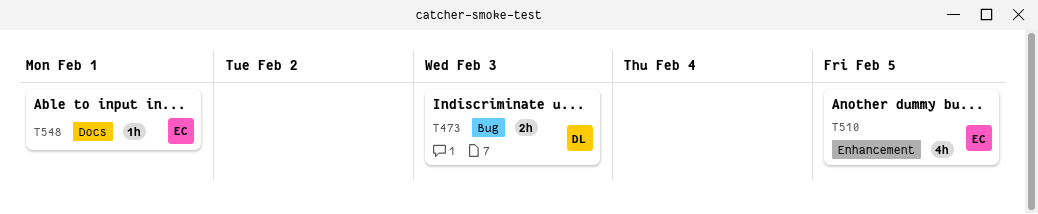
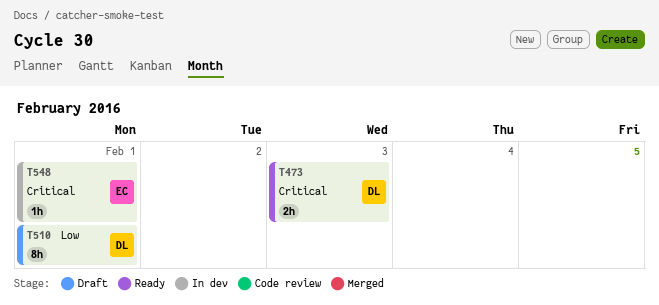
T510, owner: EC -> DL
T510, estimate: 4h -> 8h
T510, due: Feb 5 -> Feb 1

